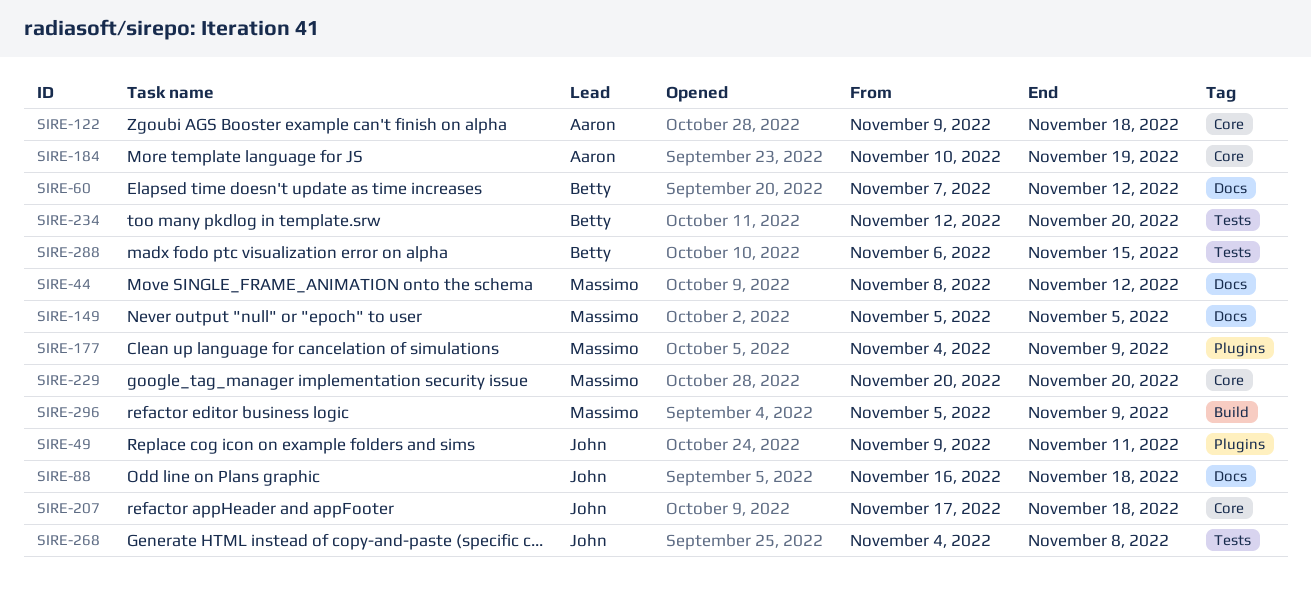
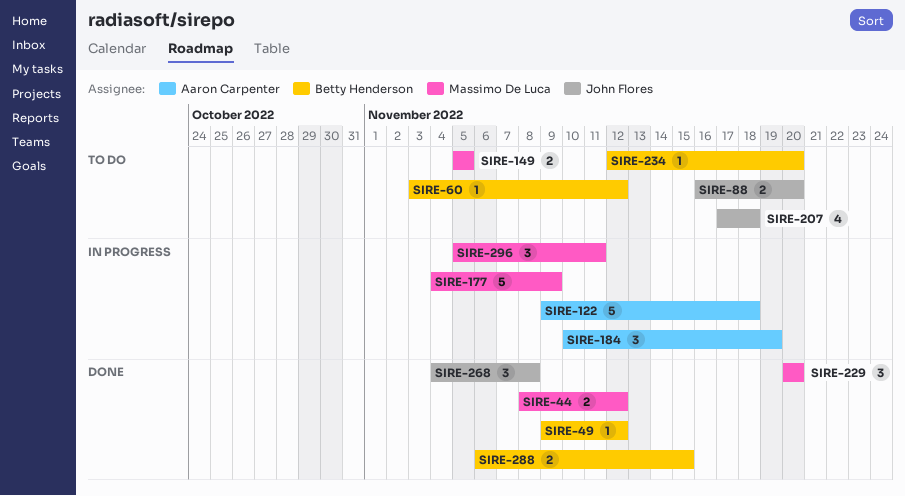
SIRE-49, owner: John Flores -> Betty Henderson
SIRE-49, due: Nov 11 -> Nov 12
SIRE-60, start: Nov 7 -> Nov 3
SIRE-88, due: Nov 18 -> Nov 20
SIRE-296, due: Nov 9 -> Nov 11

